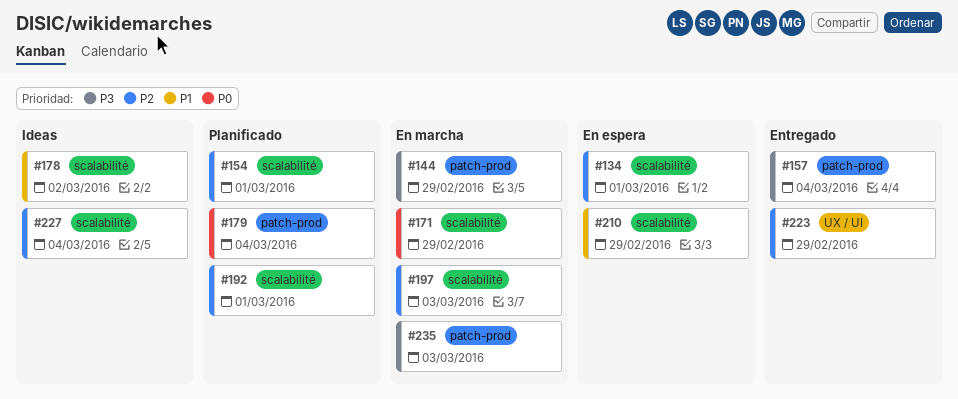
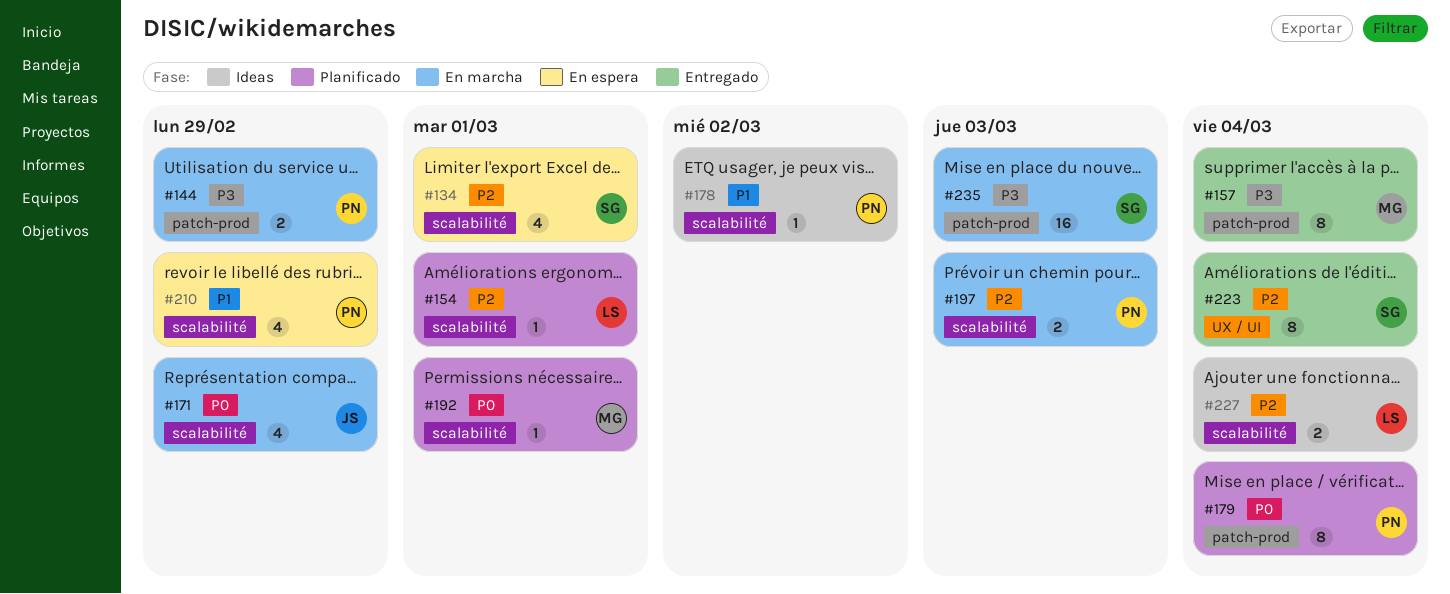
#192, priority: P2 -> P0
#223, due: Feb 29 -> Mar 4

